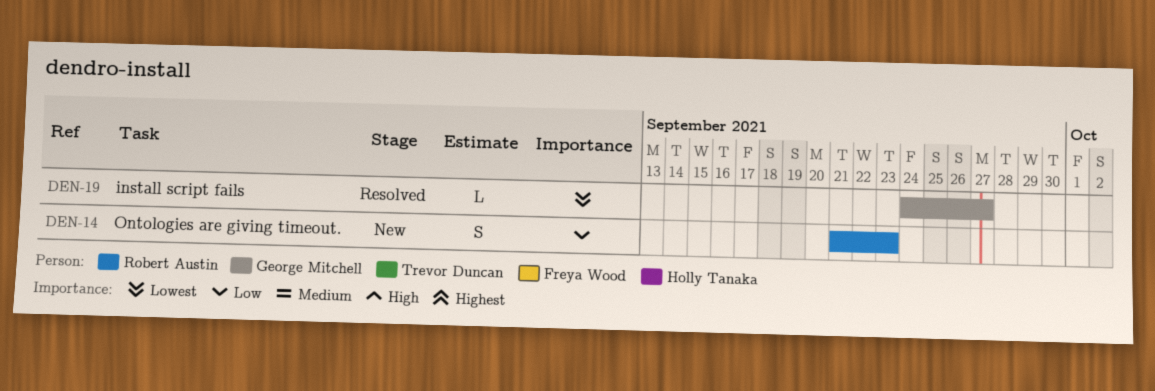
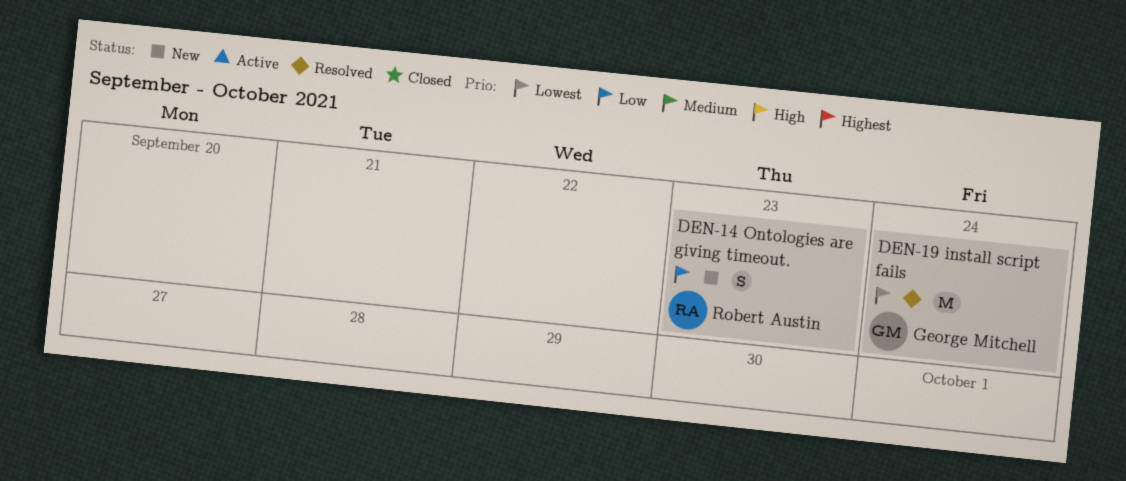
DEN-19, estimate: L -> M
DEN-19, due: Sep 27 -> Sep 24

